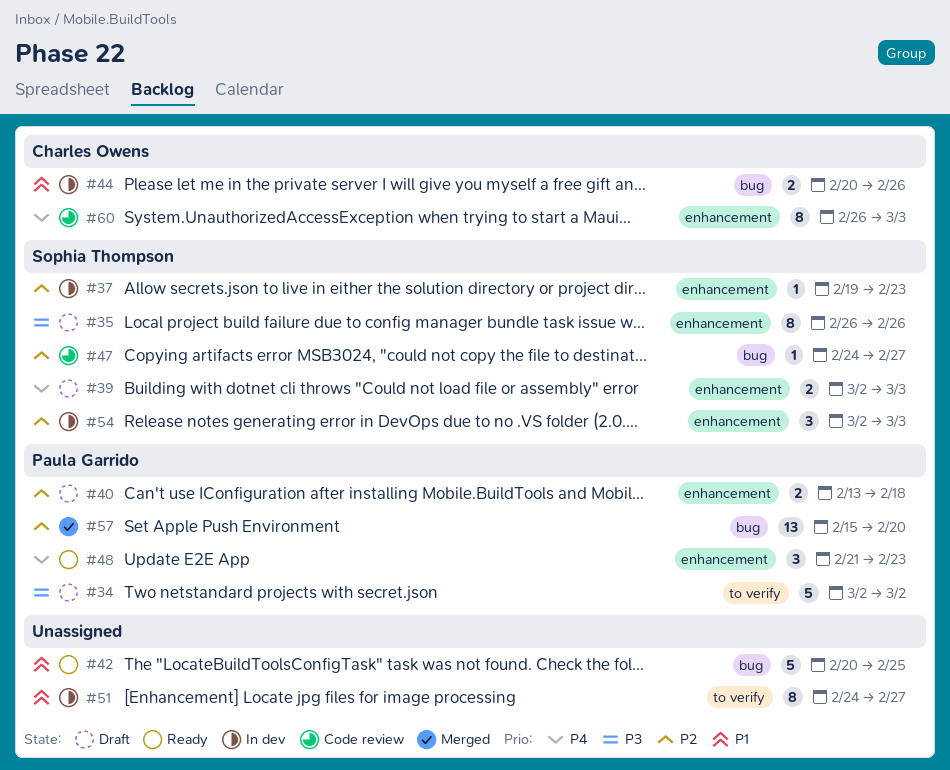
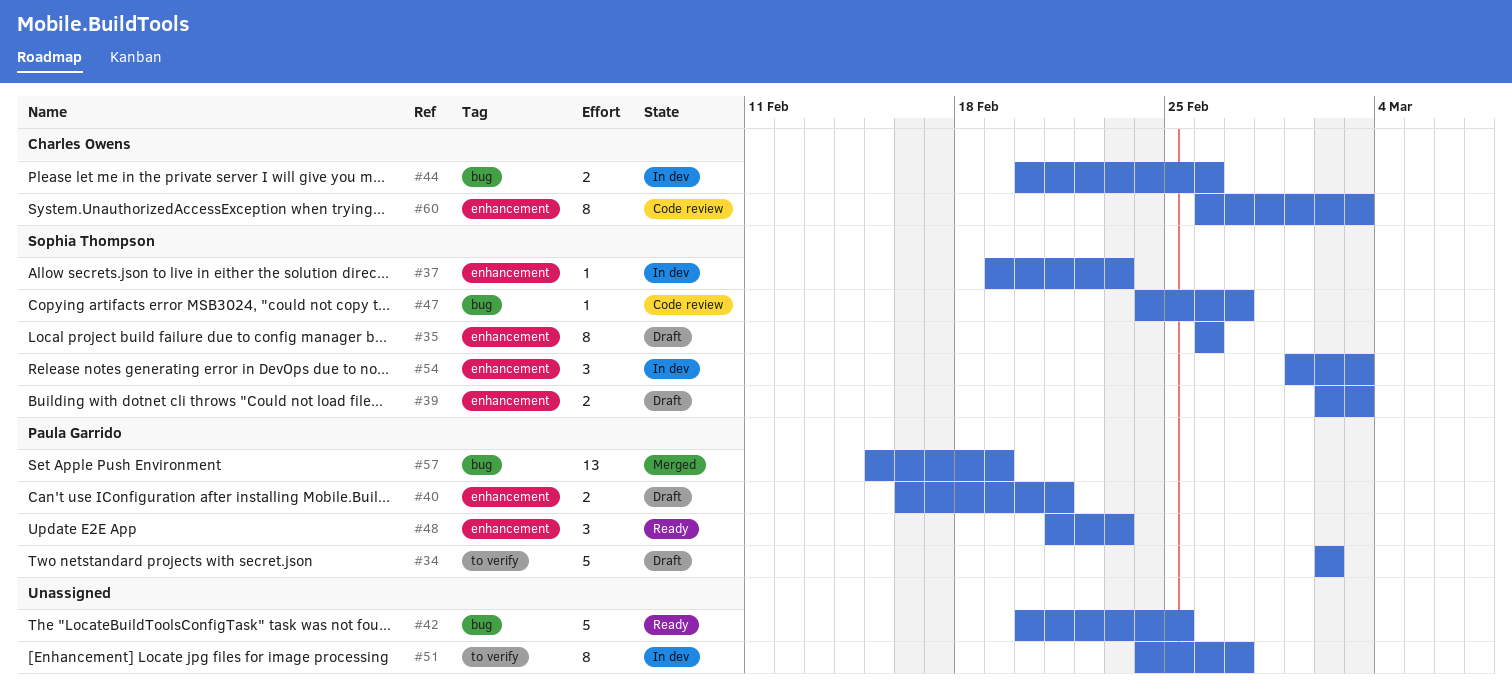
#40, start: Feb 13 -> Feb 16
#40, due: Feb 18 -> Feb 21
#54, start: Mar 2 -> Mar 1
#57, due: Feb 20 -> Feb 19

